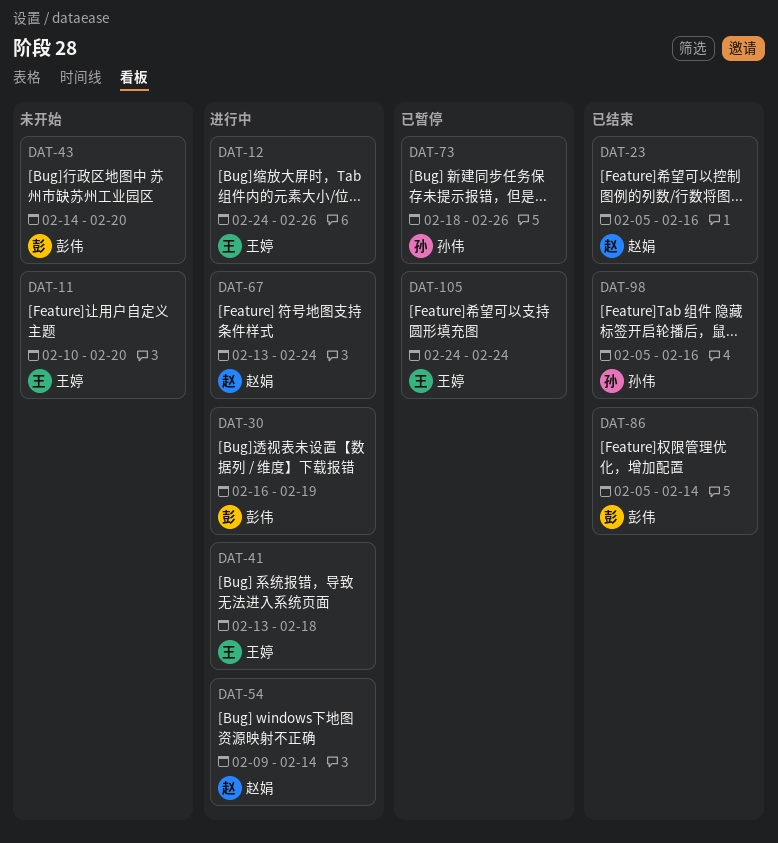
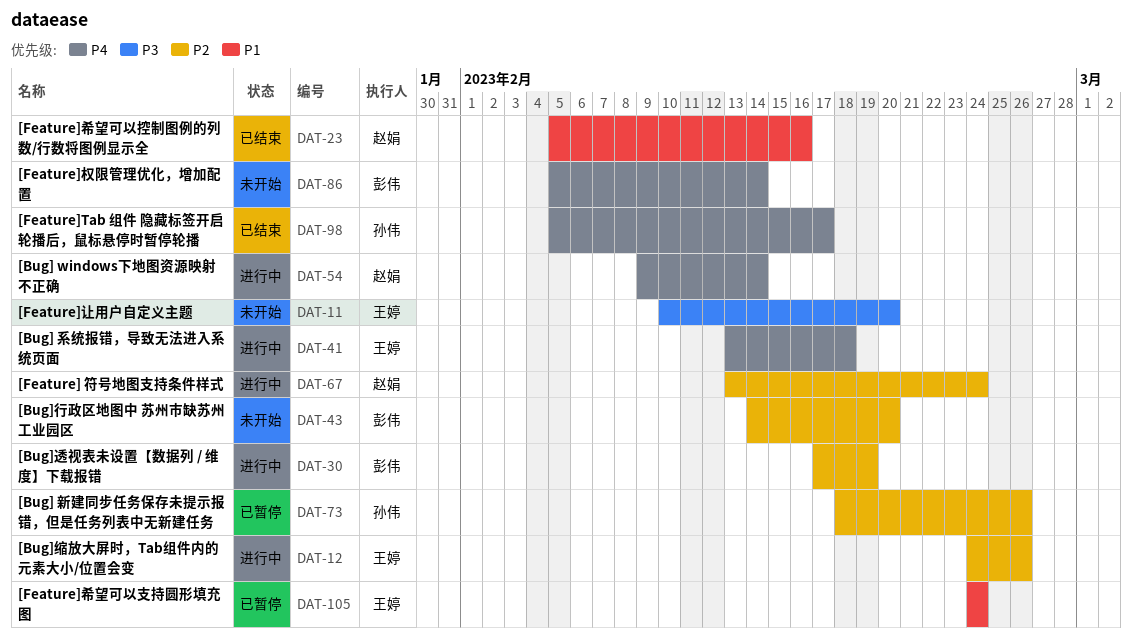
DAT-30, start: Feb 16 -> Feb 17
DAT-86, status: 已结束 -> 未开始
DAT-98, due: Feb 16 -> Feb 17

